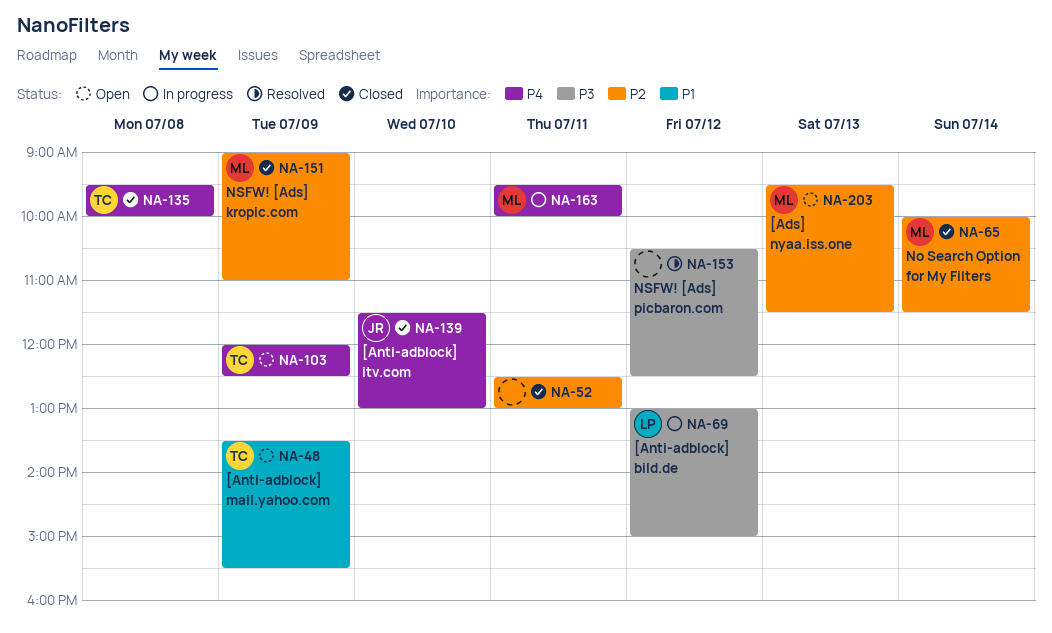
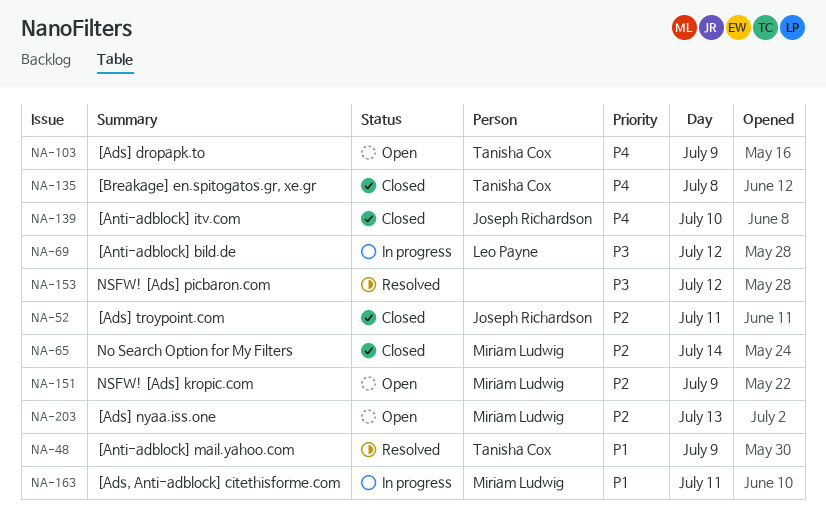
NA-48, status: Open -> Resolved
NA-52, owner: none -> Joseph Richardson
NA-151, status: Closed -> Open
NA-163, priority: P4 -> P1

